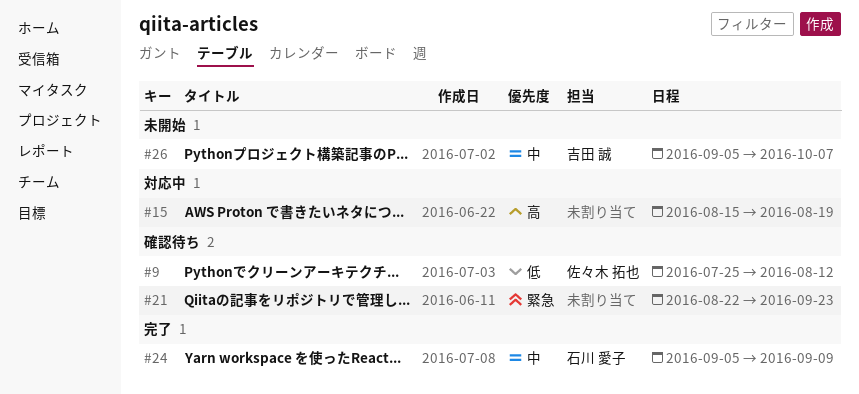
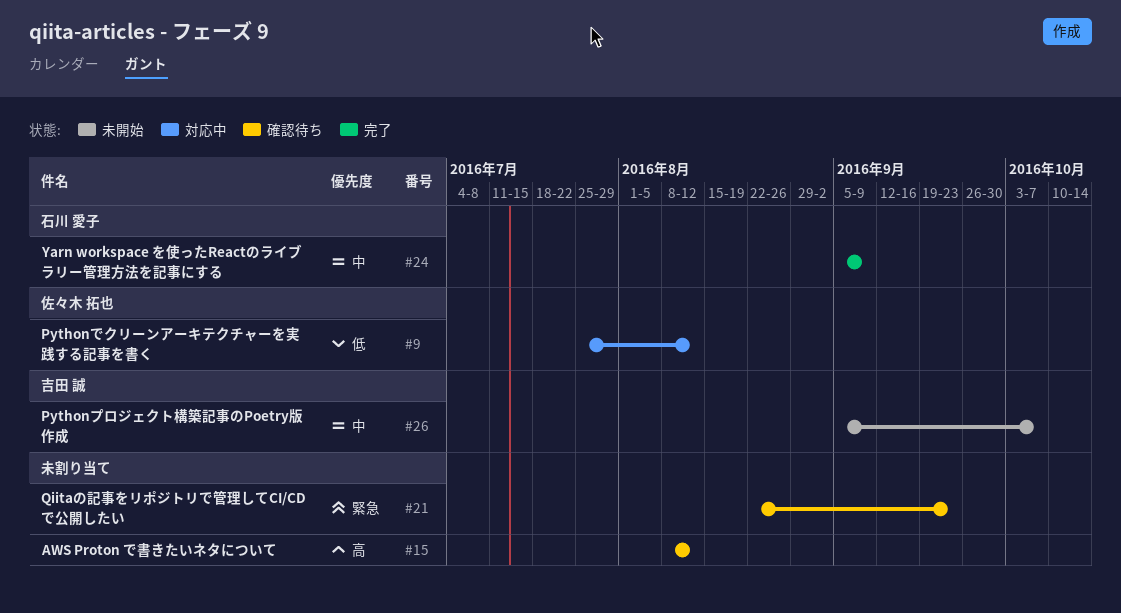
#9, status: 確認待ち -> 対応中
#15, status: 対応中 -> 確認待ち
#15, start: Aug 15 -> Aug 8
#15, due: Aug 19 -> Aug 12

